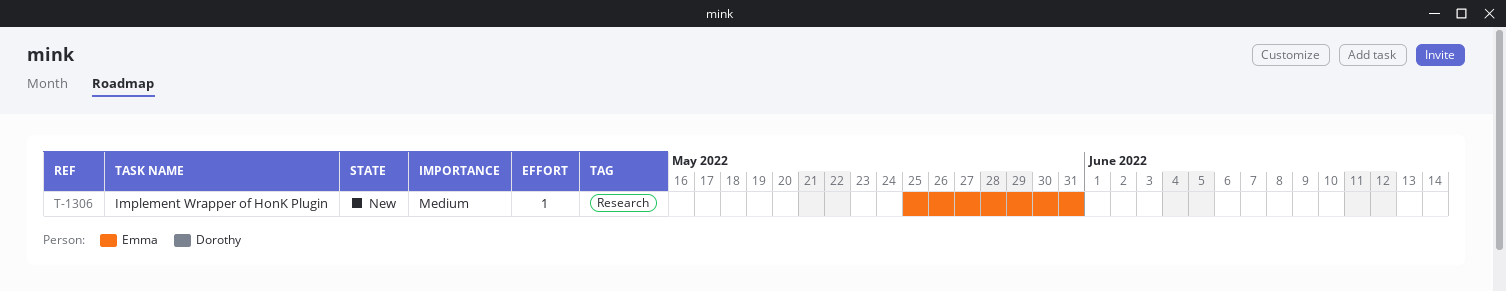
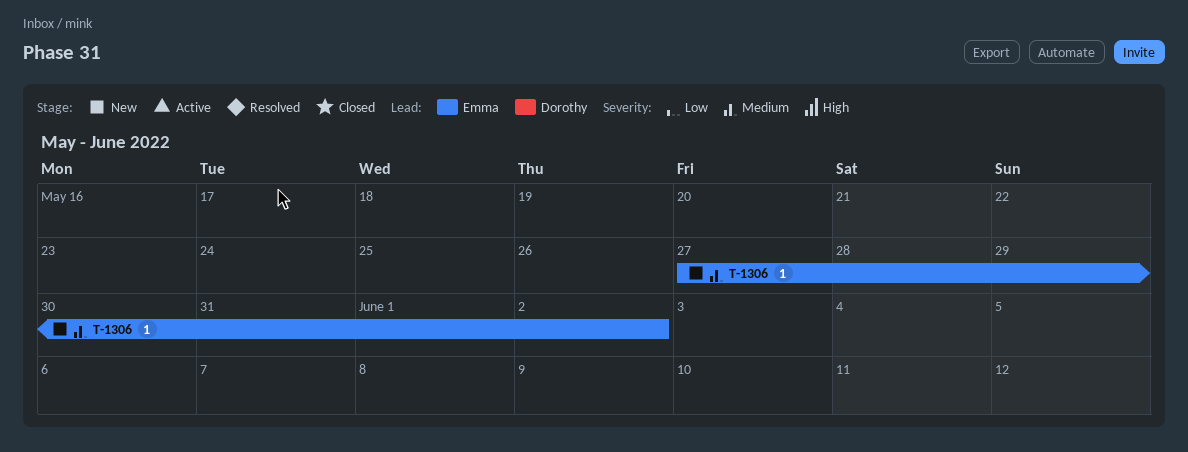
T-1306, start: May 25 -> May 27
T-1306, due: May 31 -> Jun 2

